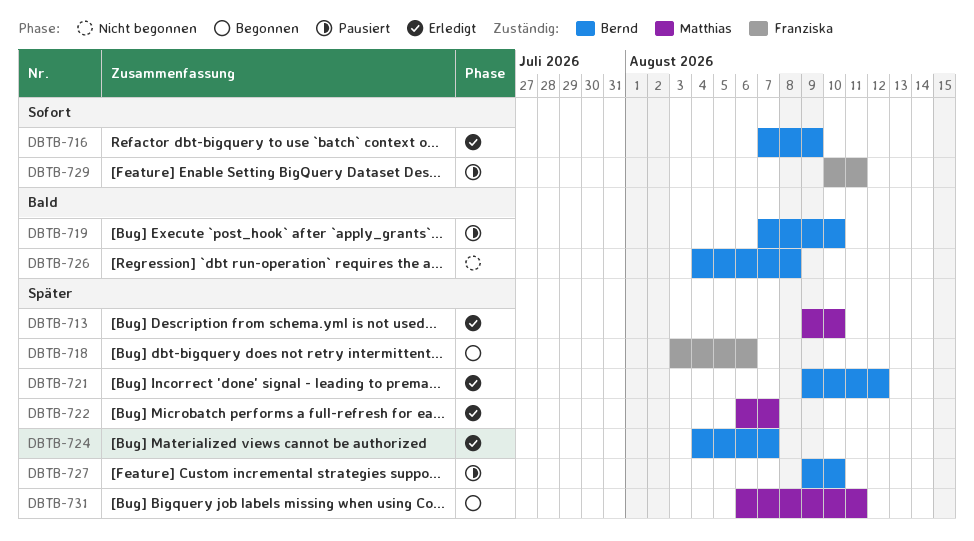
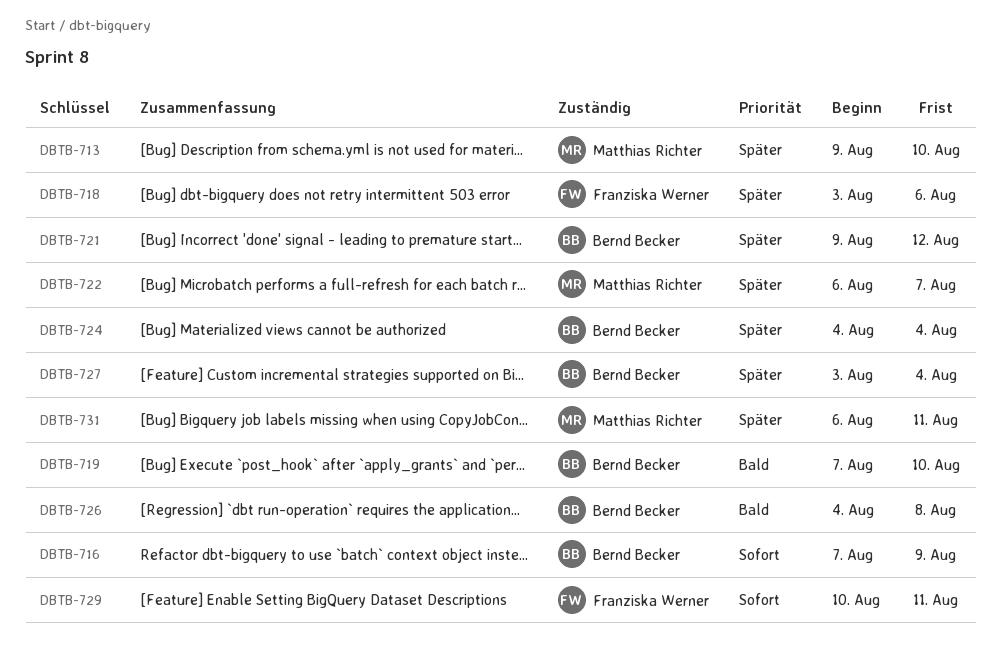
DBTB-724, due: Aug 7 -> Aug 4
DBTB-727, start: Aug 9 -> Aug 3
DBTB-727, due: Aug 10 -> Aug 4

